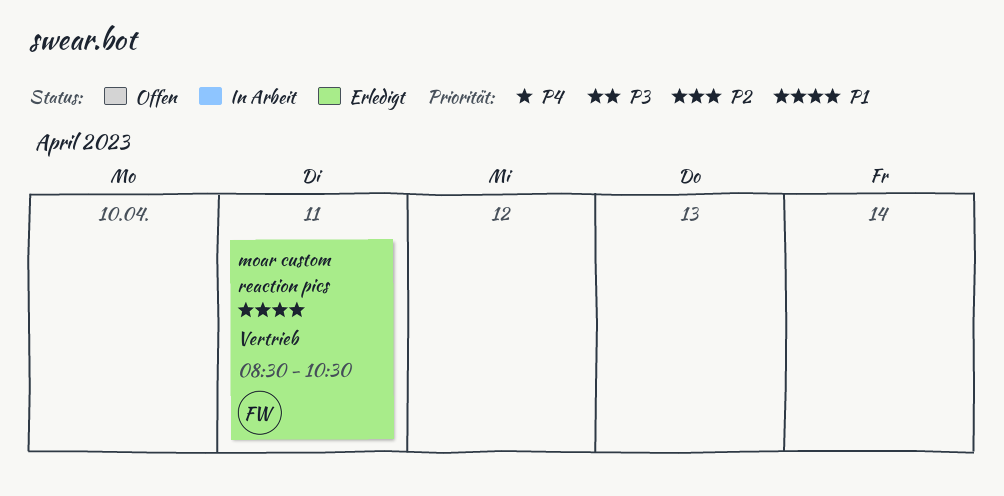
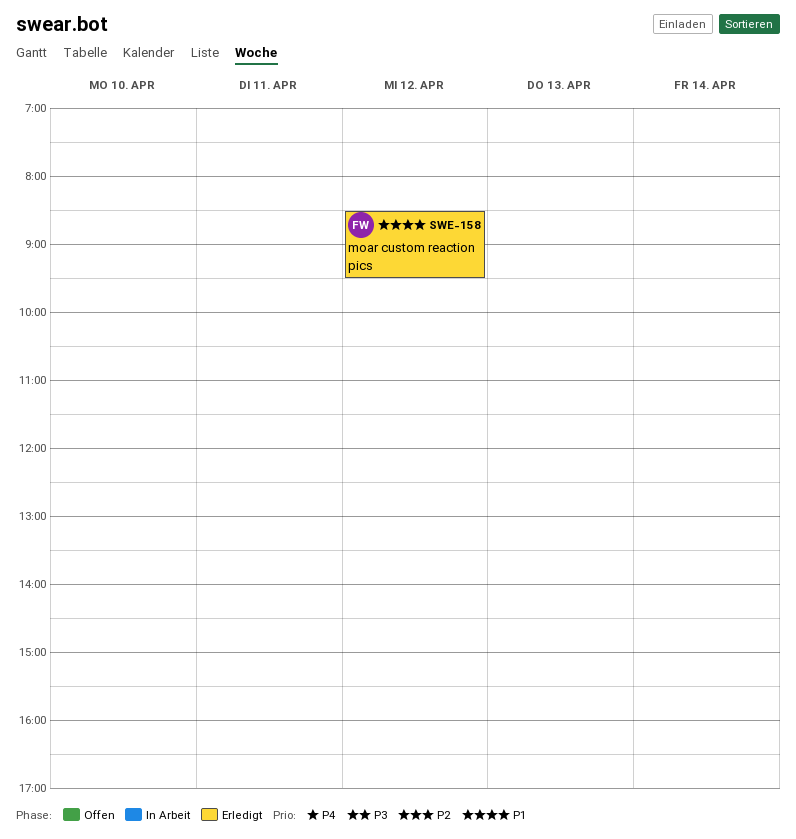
moar custom reaction pics, day: Apr 11 -> Apr 12
moar custom reaction pics, ends: 10:30 -> 09:30

